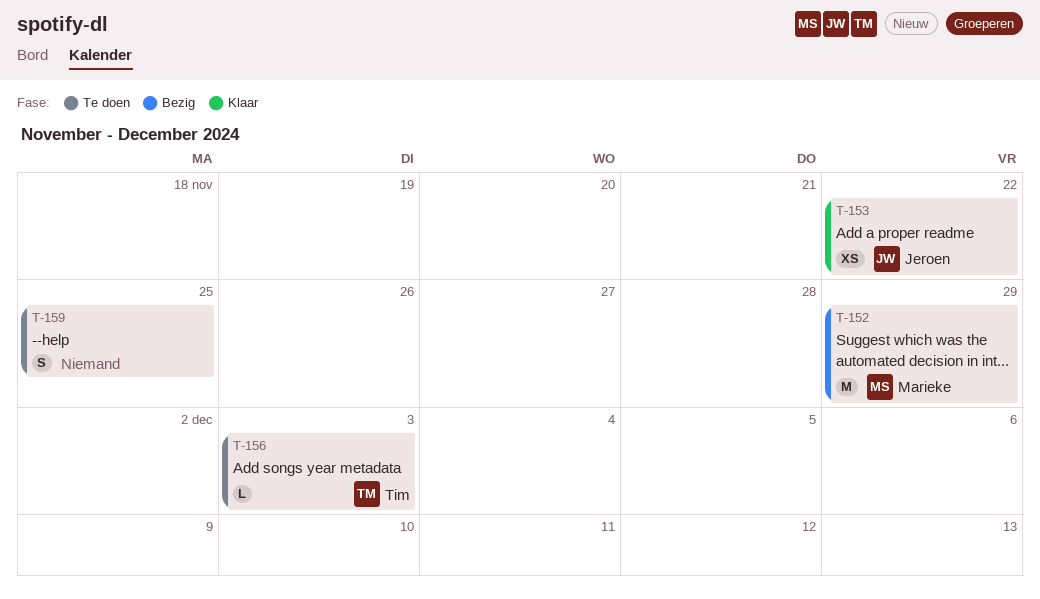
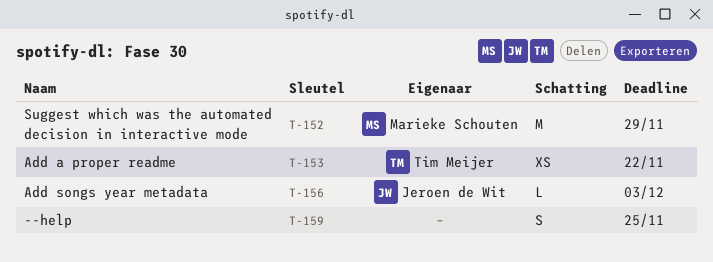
T-153, owner: Jeroen de Wit -> Tim Meijer
T-156, owner: Tim Meijer -> Jeroen de Wit

